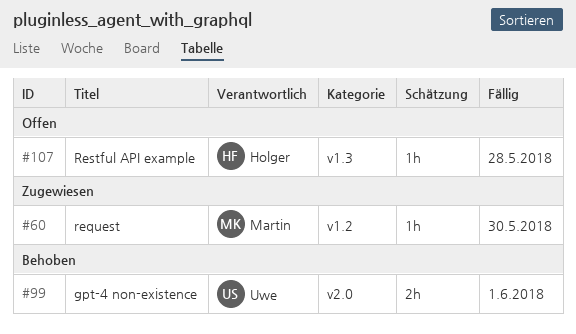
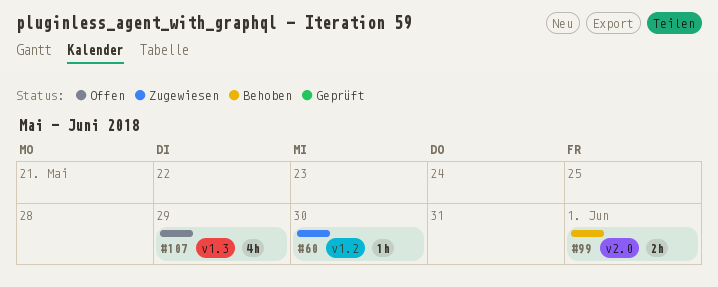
#107, estimate: 1h -> 4h
#107, due: May 28 -> May 29

